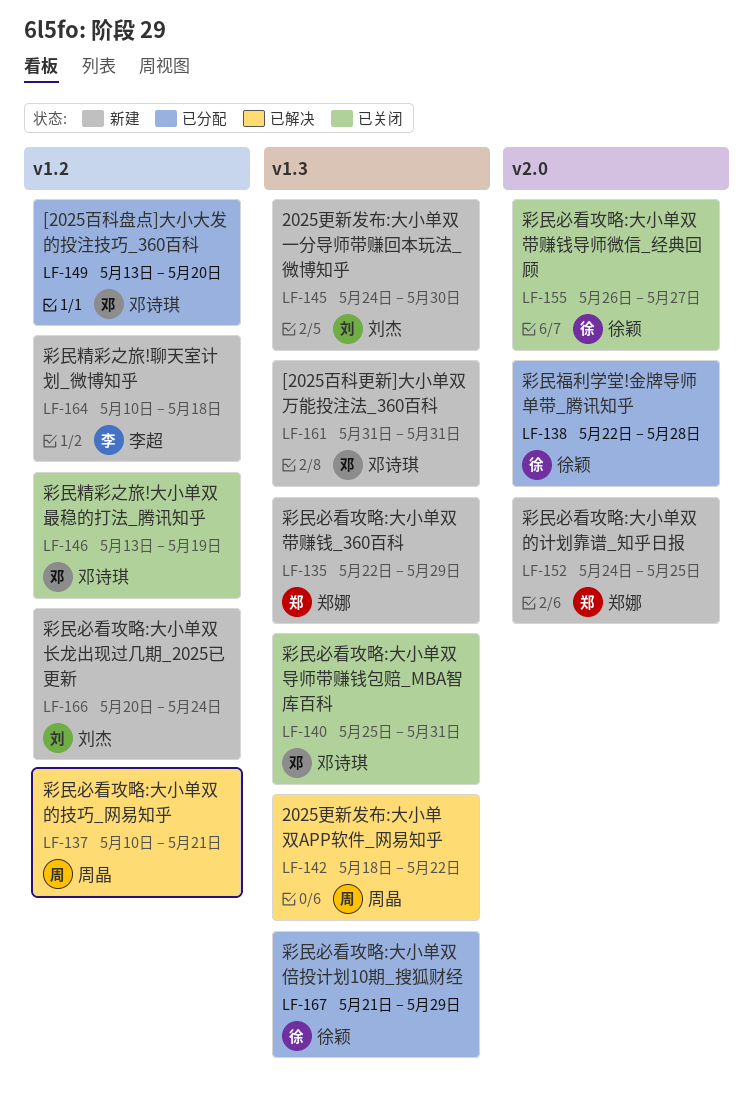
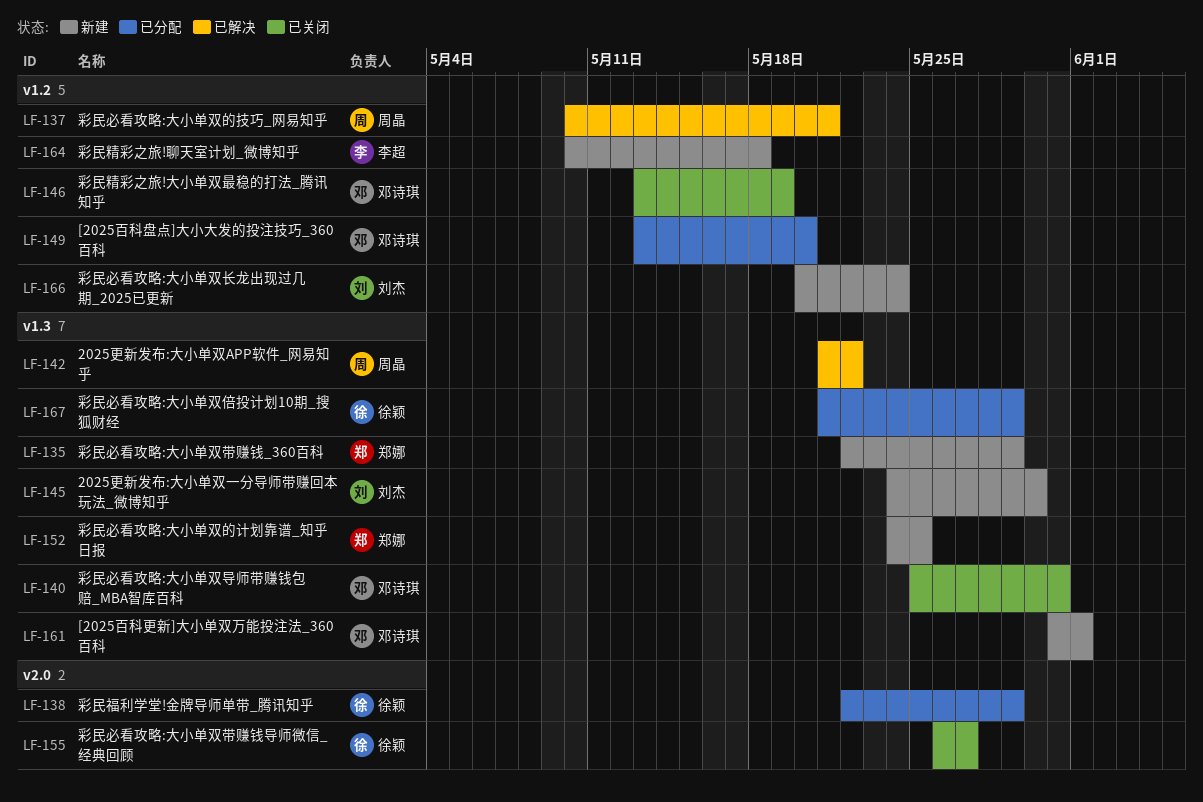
LF-138, due: May 28 -> May 29
LF-142, start: May 18 -> May 21
LF-152, label: v2.0 -> v1.3
LF-161, due: May 31 -> Jun 1

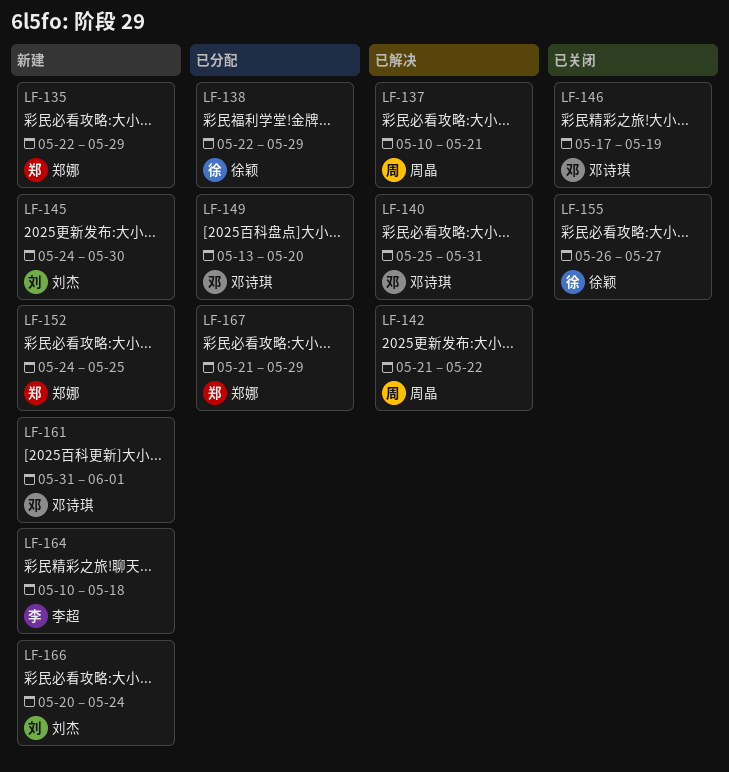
LF-140, status: 已关闭 -> 已解决
LF-146, start: May 13 -> May 17
LF-167, owner: 徐颖 -> 郑娜

